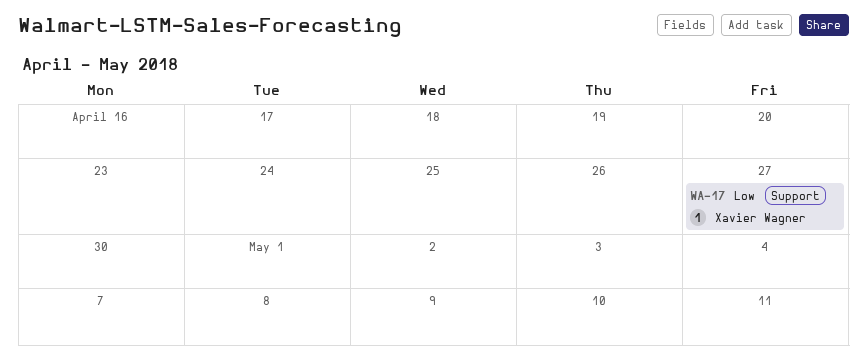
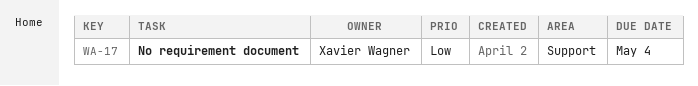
WA-17, due: Apr 27 -> May 4

